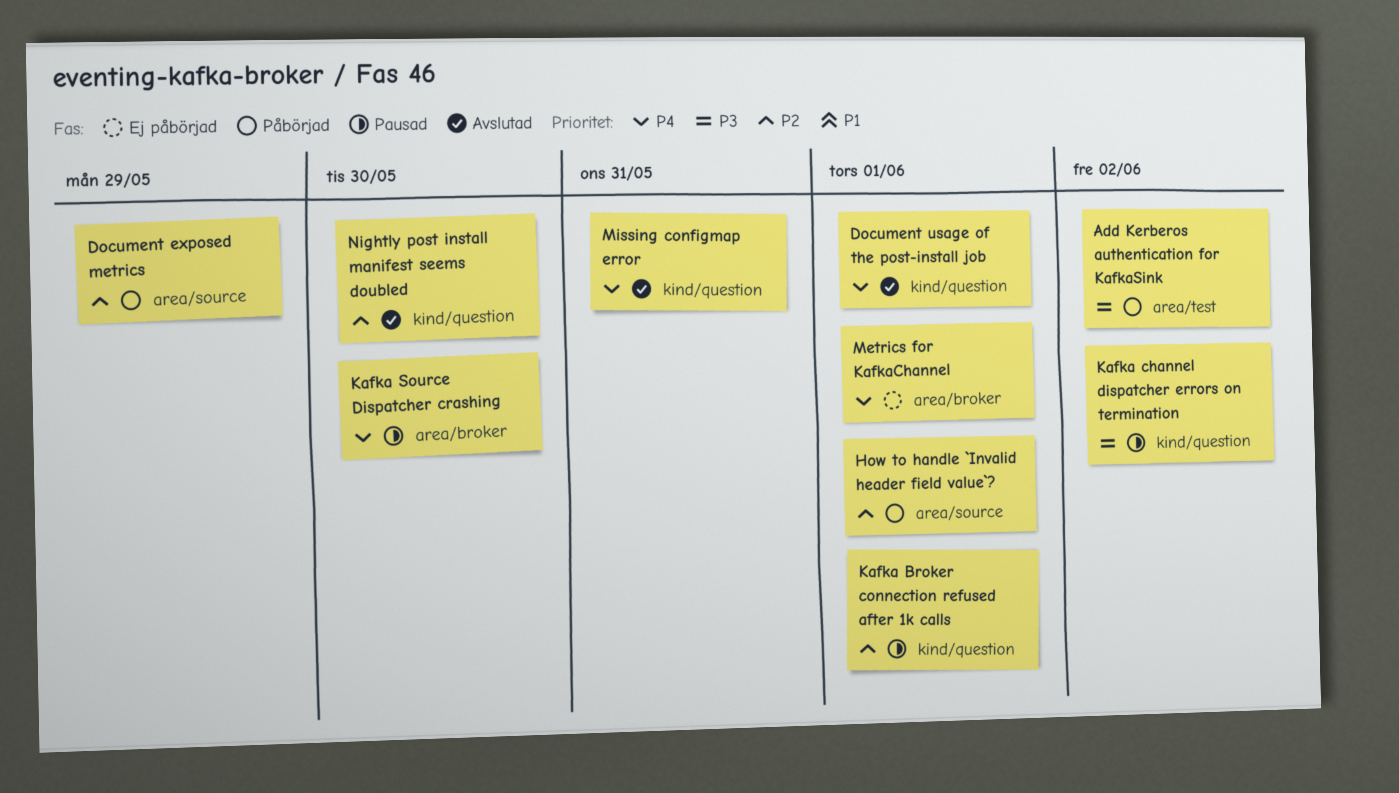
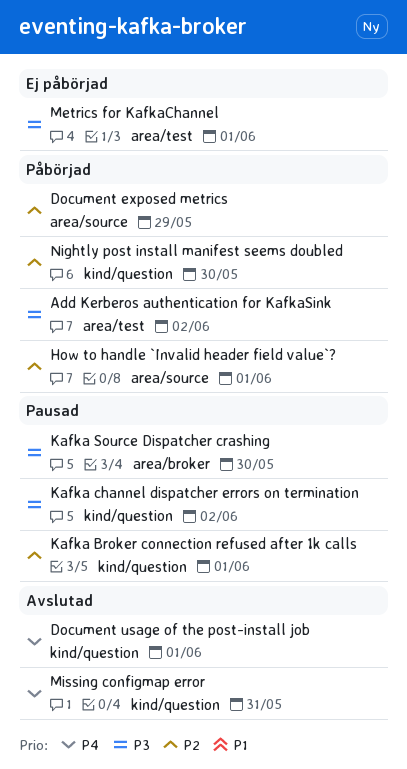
Kafka Source Dispatcher crashing, priority: P4 -> P3
Metrics for KafkaChannel, priority: P4 -> P3
Metrics for KafkaChannel, label: area/broker -> area/test
Nightly post install manifest seems doubled, status: Avslutad -> Påbörjad

